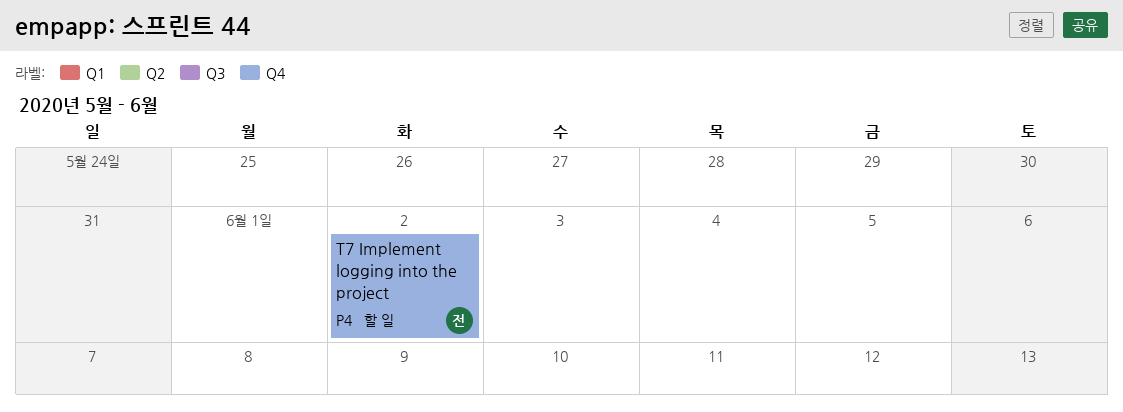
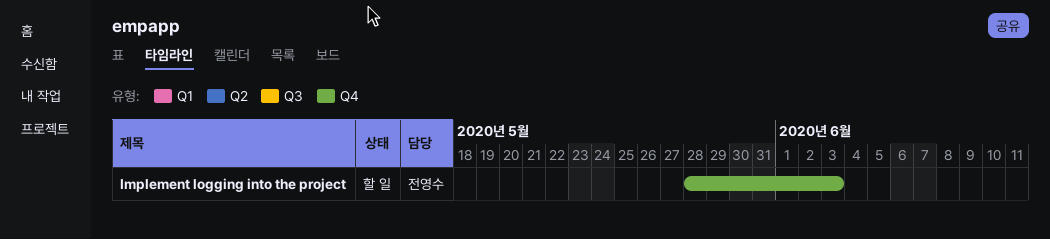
Implement logging into the project, due: Jun 2 -> Jun 3

